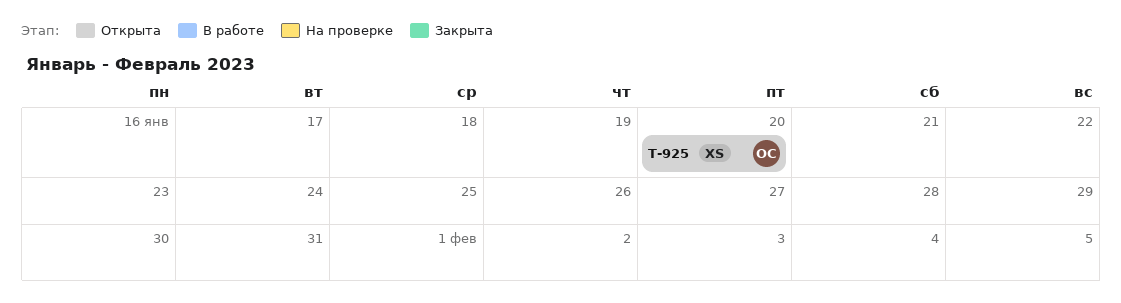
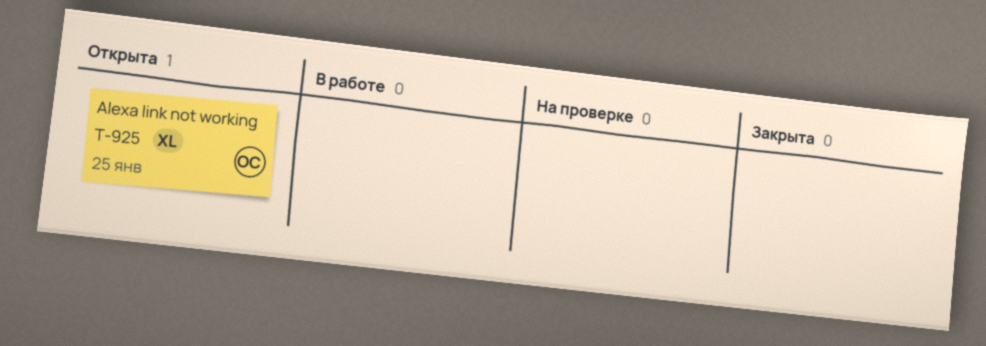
T-925, estimate: XS -> XL
T-925, due: Jan 20 -> Jan 25

